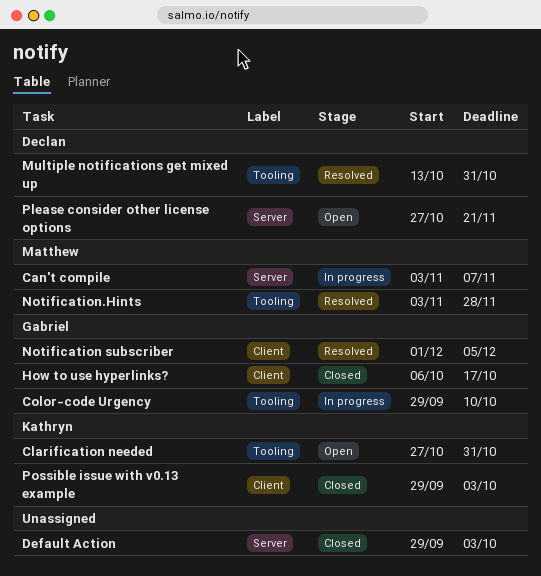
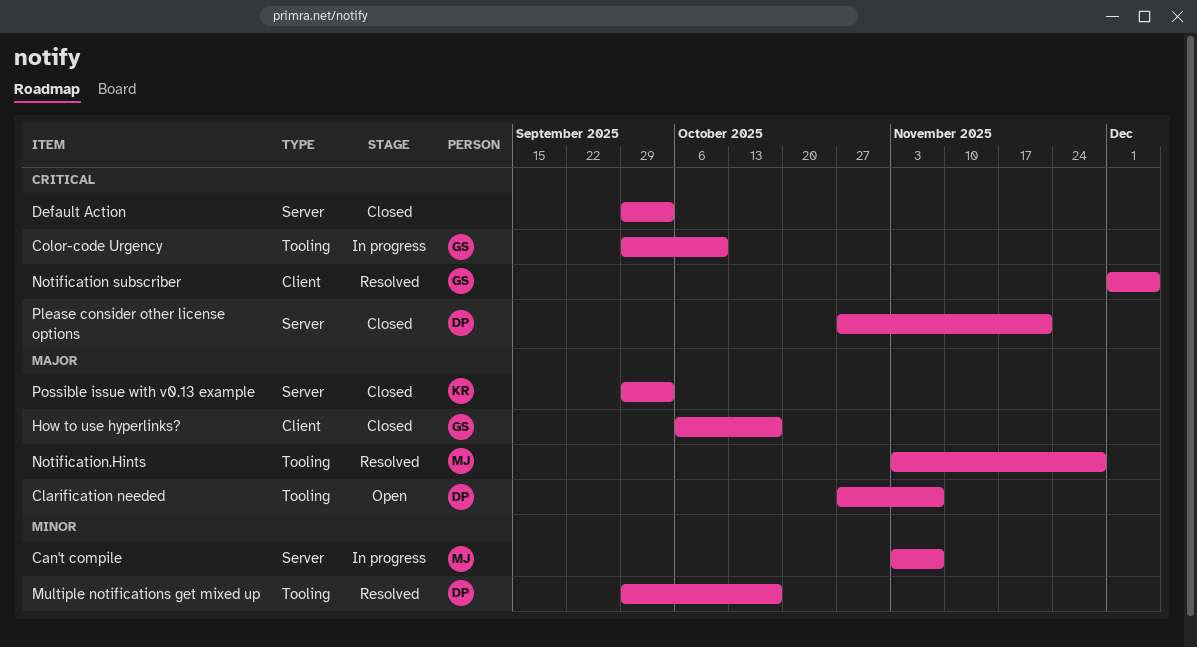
Clarification needed, owner: Kathryn -> Declan
Clarification needed, due: Oct 31 -> Nov 7
Multiple notifications get mixed up, start: Oct 13 -> Sep 29
Multiple notifications get mixed up, due: Oct 31 -> Oct 17
Please consider other license options, status: Open -> Closed
Possible issue with v0.13 example, label: Client -> Server

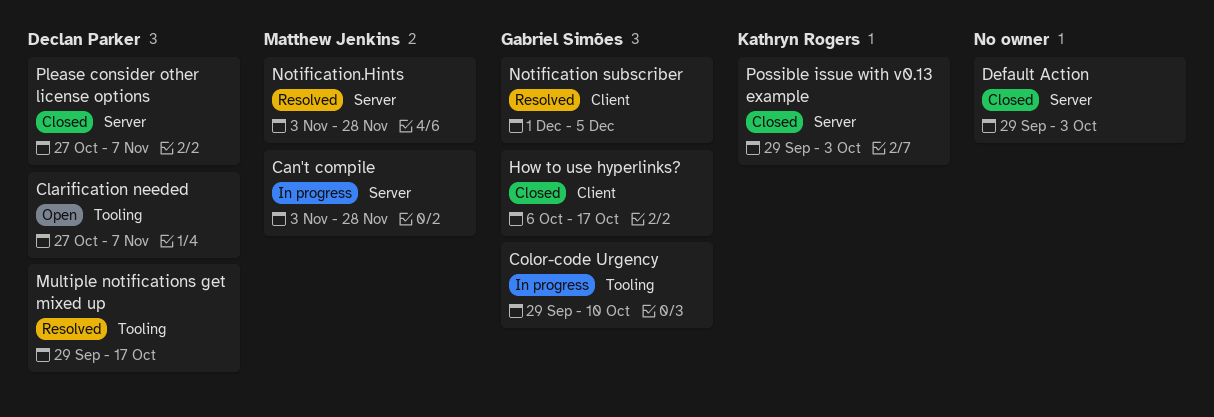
Can't compile, due: Nov 7 -> Nov 28
Notification.Hints, label: Tooling -> Server
Please consider other license options, due: Nov 21 -> Nov 7

